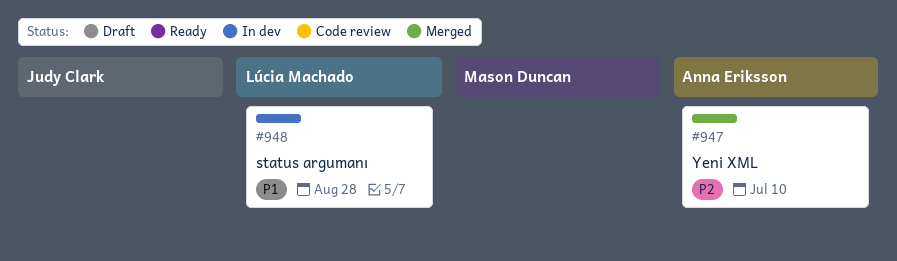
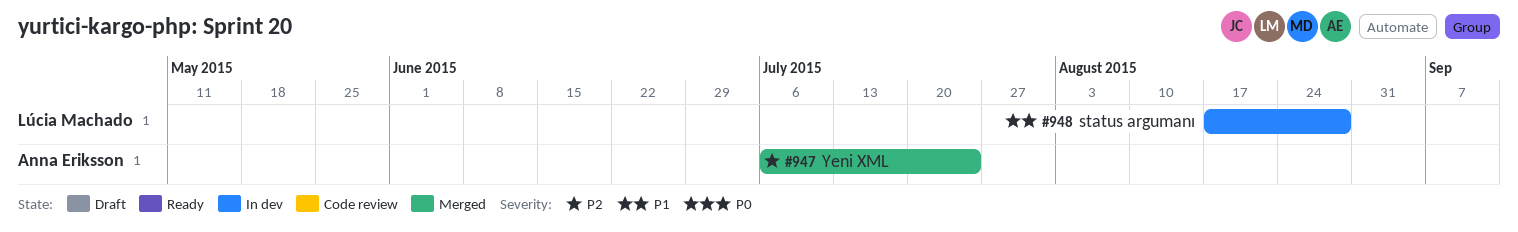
#947, due: Jul 10 -> Jul 24

